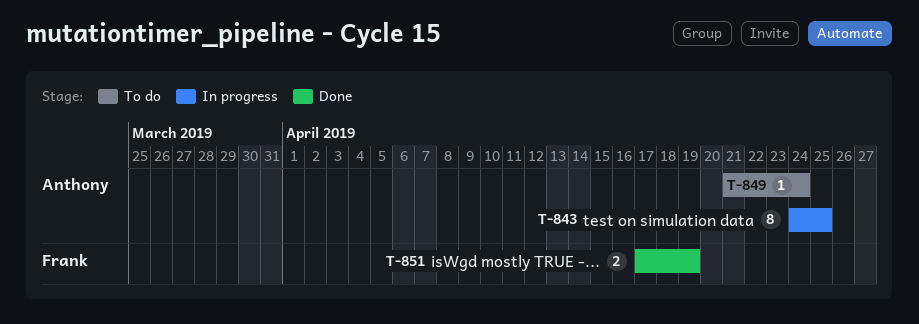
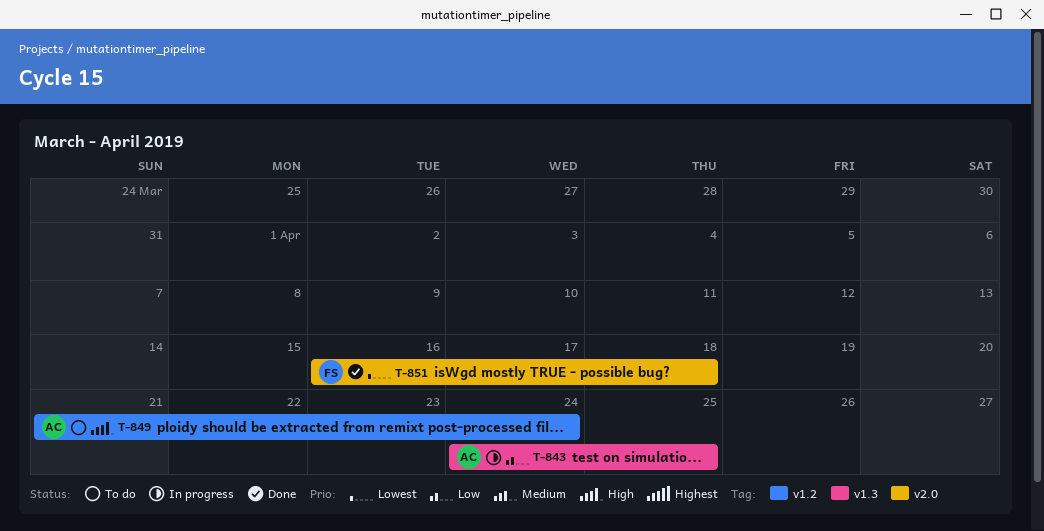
T-851, start: Apr 17 -> Apr 16
T-851, due: Apr 19 -> Apr 18

